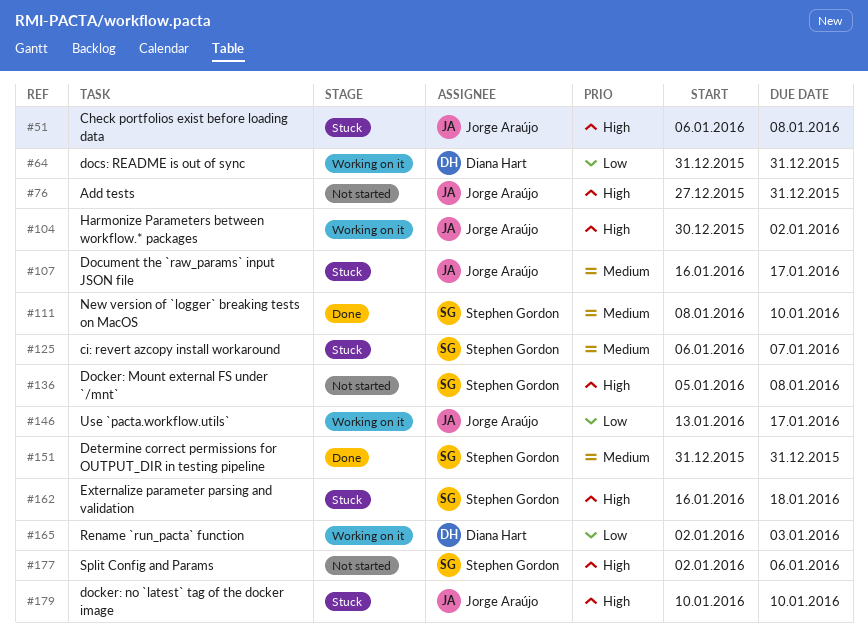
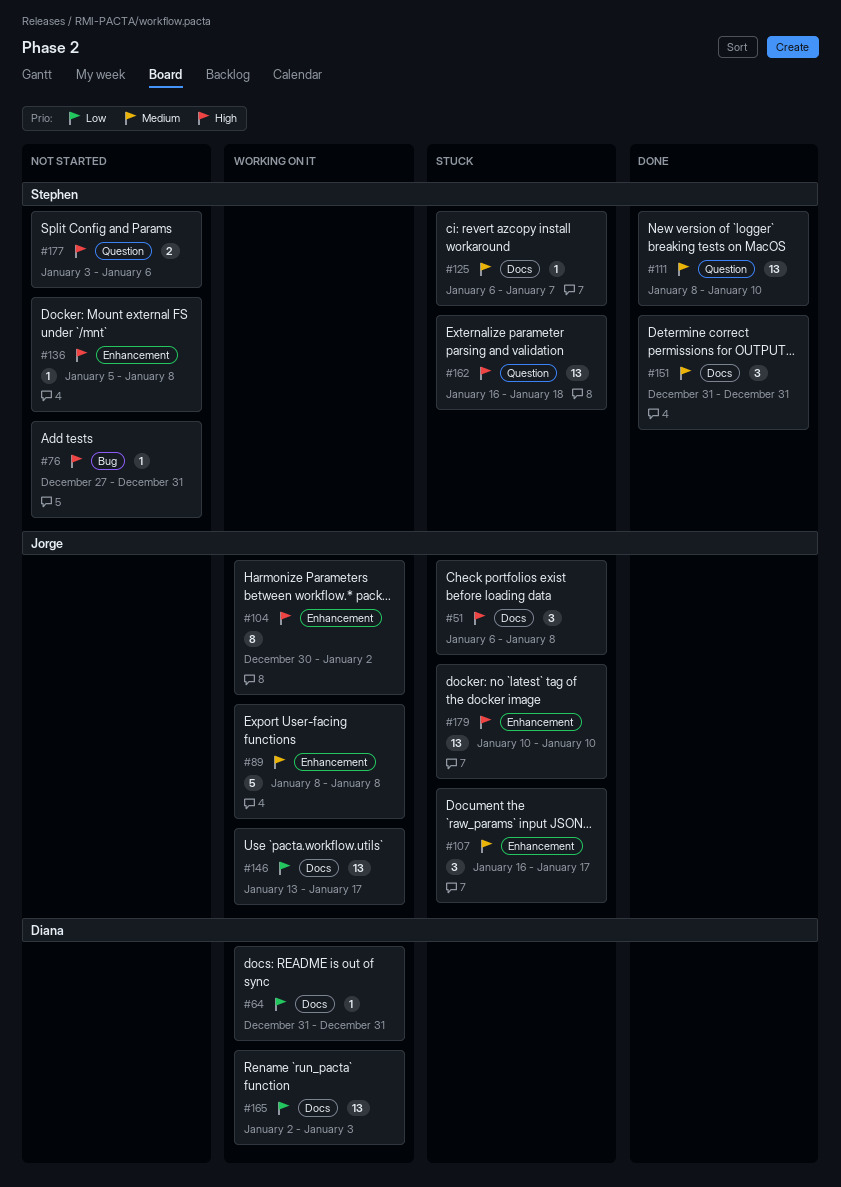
#76, owner: Jorge Araújo -> Stephen Gordon
#89: none -> present
#177, start: Jan 2 -> Jan 3

